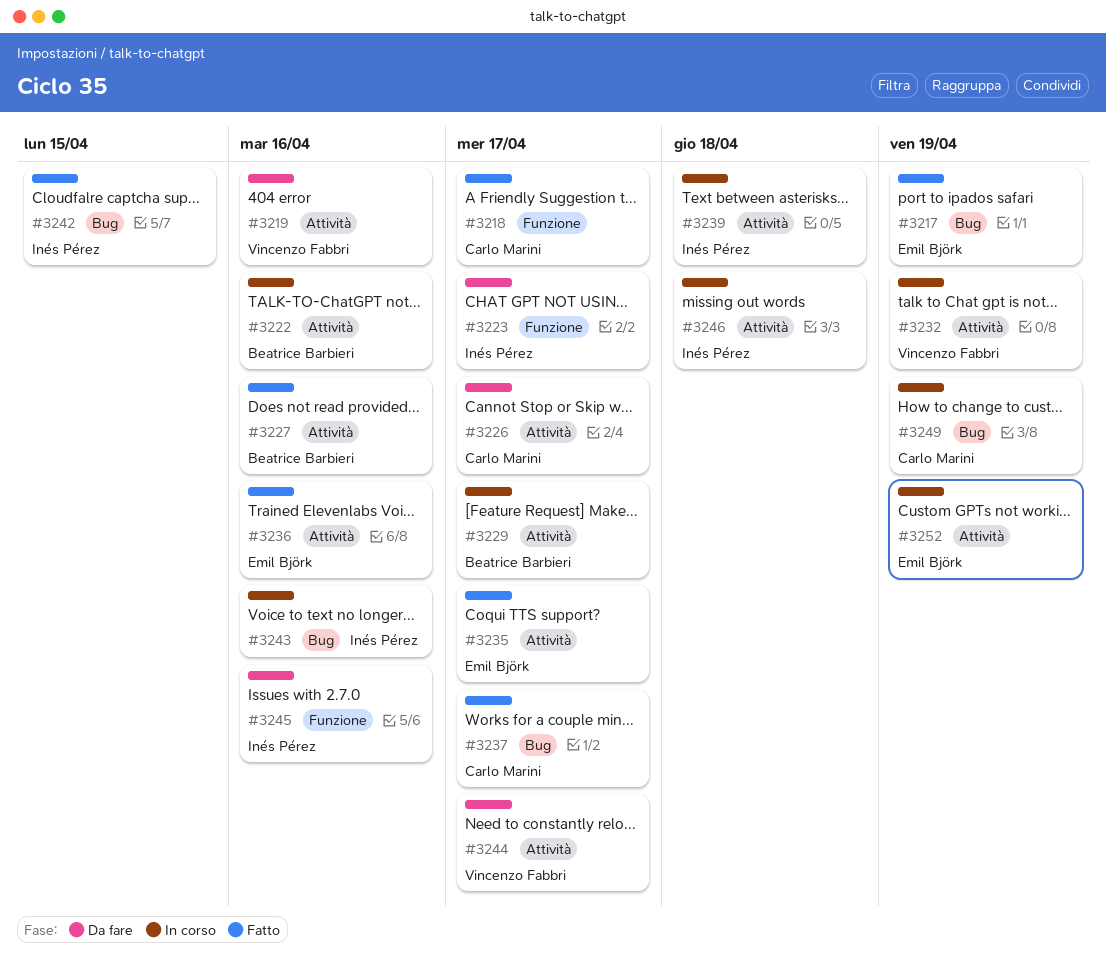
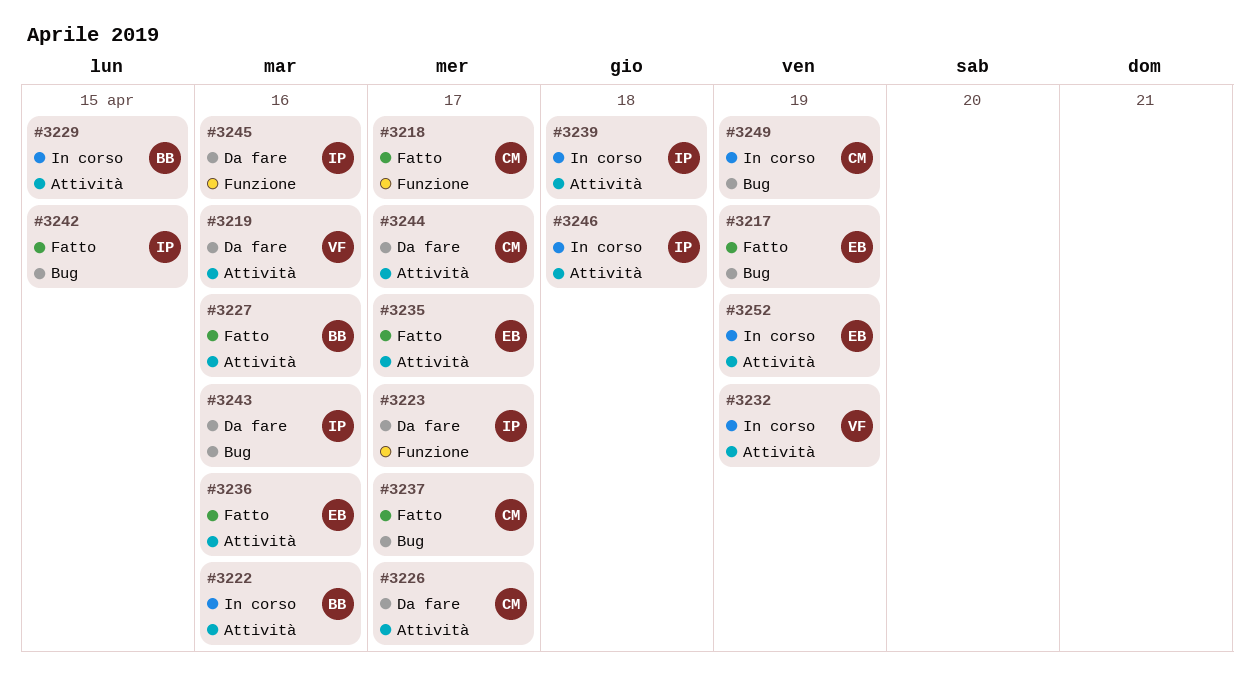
#3229, due: Apr 17 -> Apr 15
#3243, status: In corso -> Da fare
#3244, owner: Vincenzo Fabbri -> Carlo Marini

